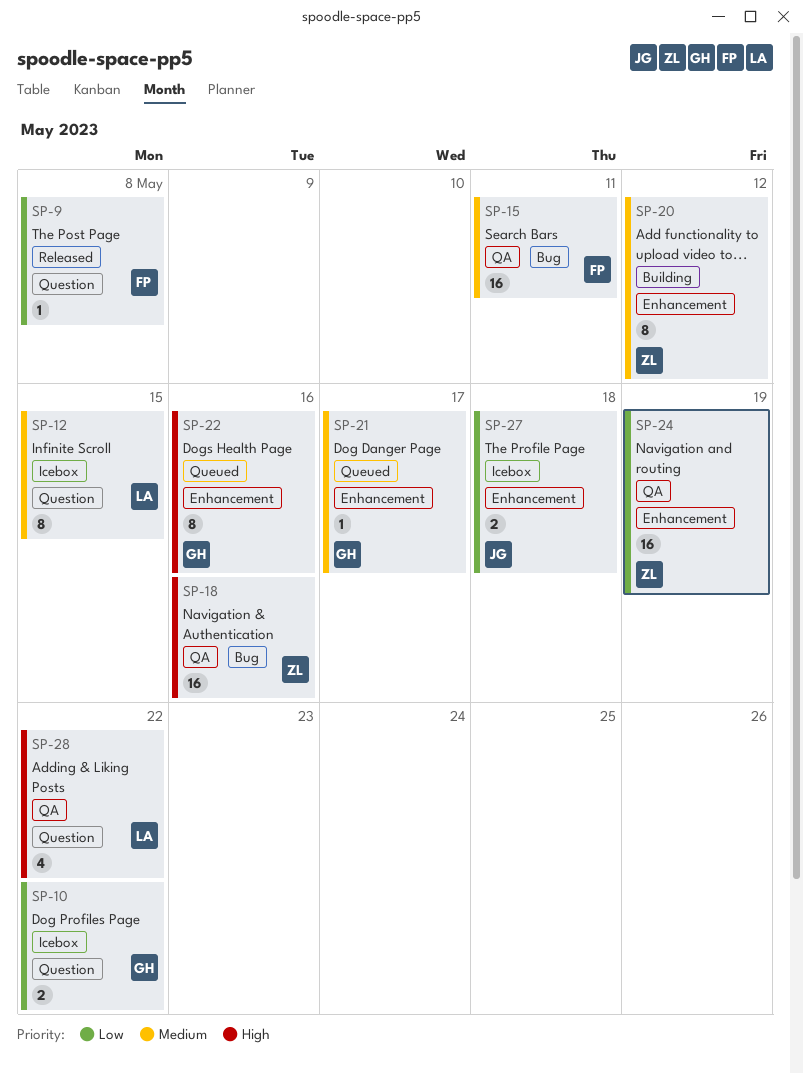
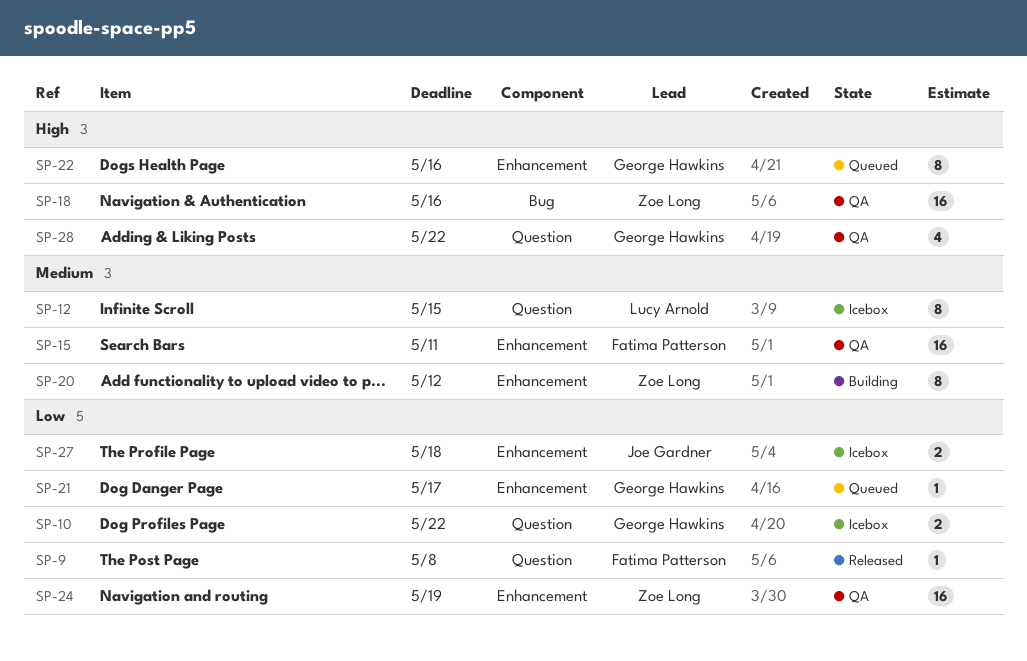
SP-15, label: Bug -> Enhancement
SP-21, priority: Medium -> Low
SP-28, owner: Lucy Arnold -> George Hawkins

